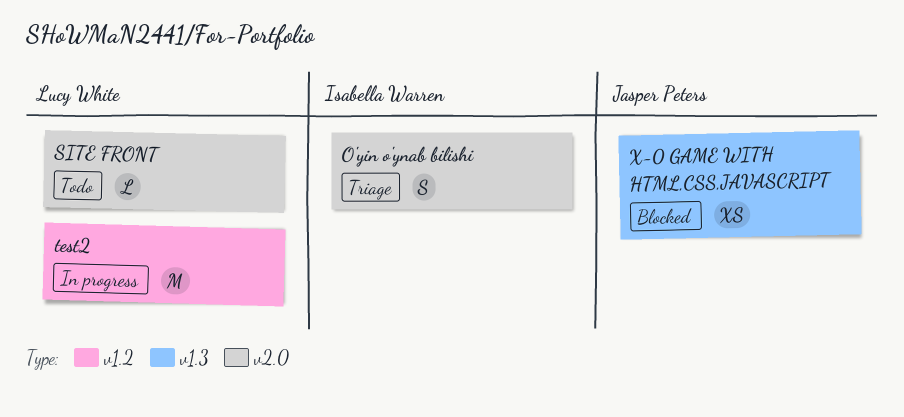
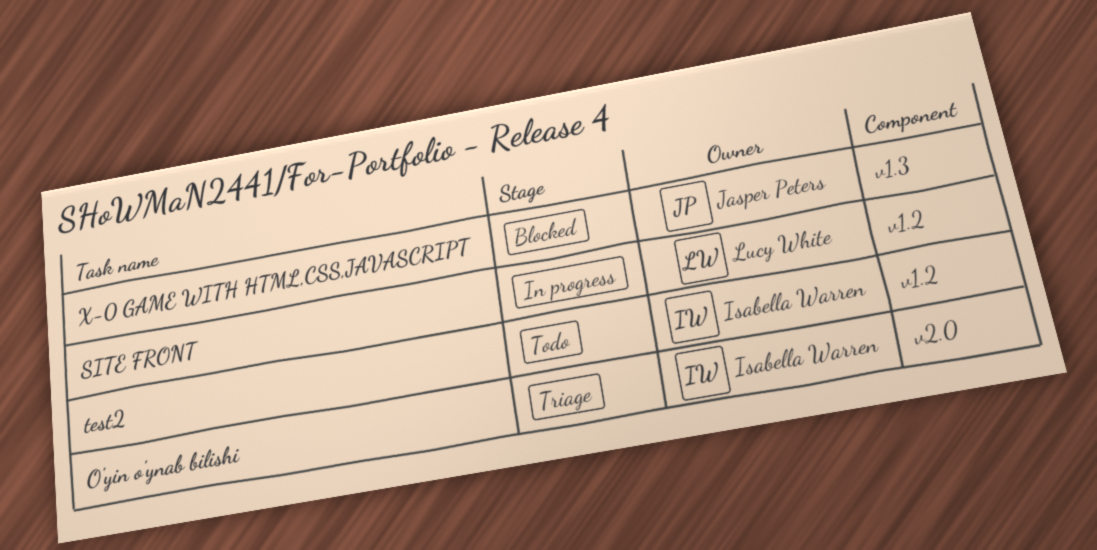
SITE FRONT, status: Todo -> In progress
SITE FRONT, label: v2.0 -> v1.2
test2, status: In progress -> Todo
test2, owner: Lucy White -> Isabella Warren

